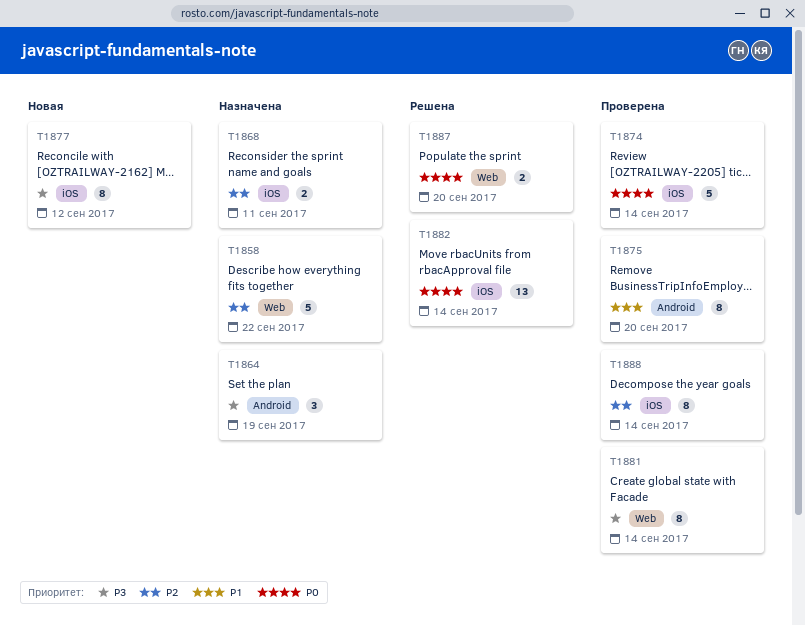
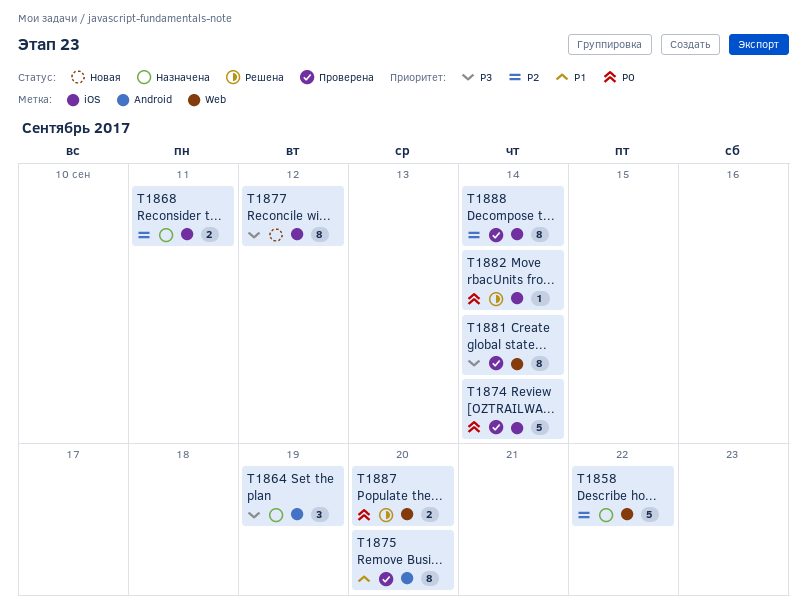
T1882, estimate: 13 -> 1

